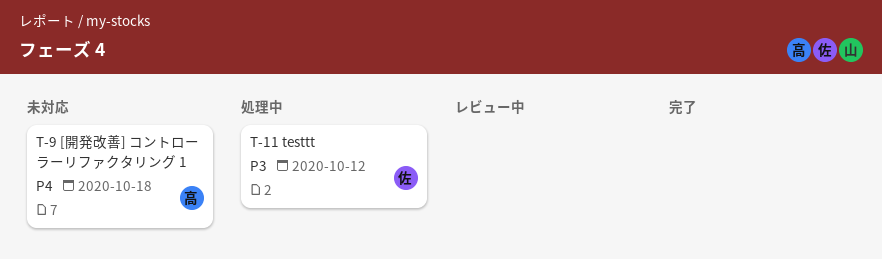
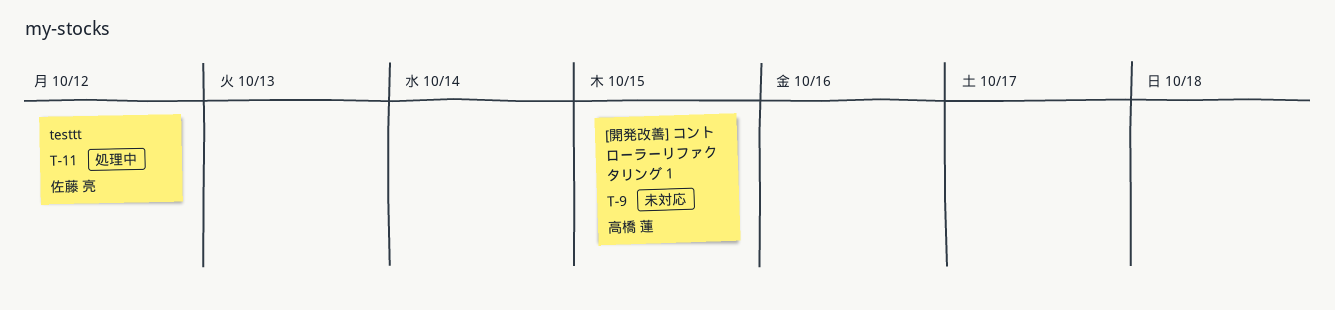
T-9, due: Oct 18 -> Oct 15

